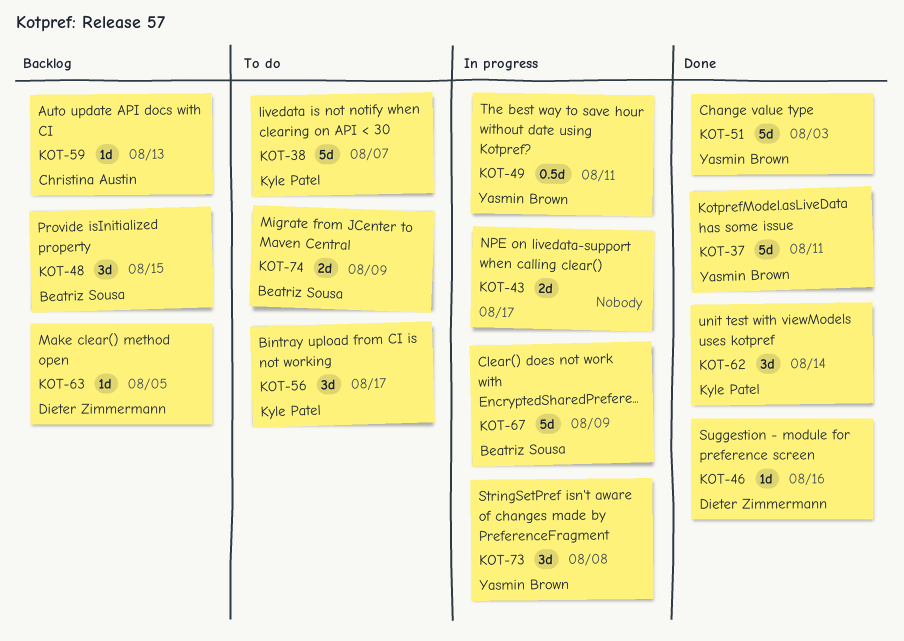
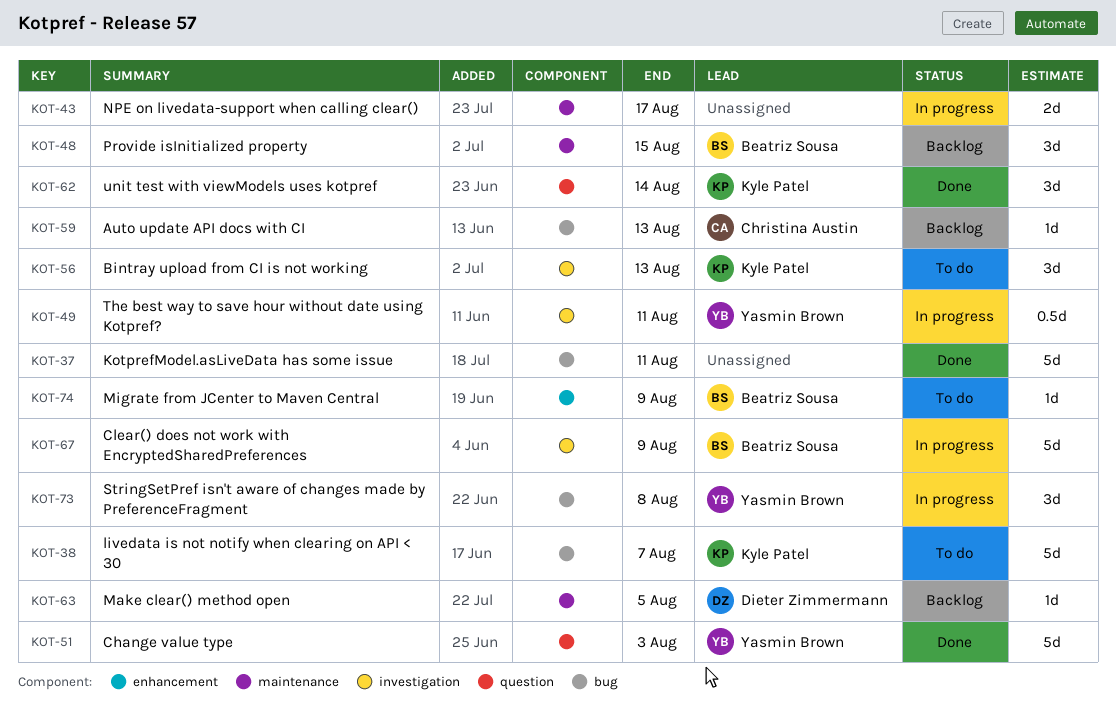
KOT-37, owner: Yasmin Brown -> none
KOT-46: present -> none
KOT-56, due: Aug 17 -> Aug 13
KOT-74, estimate: 2d -> 1d

